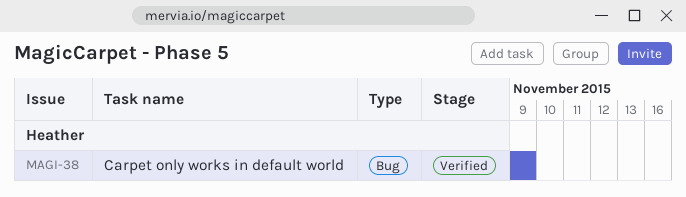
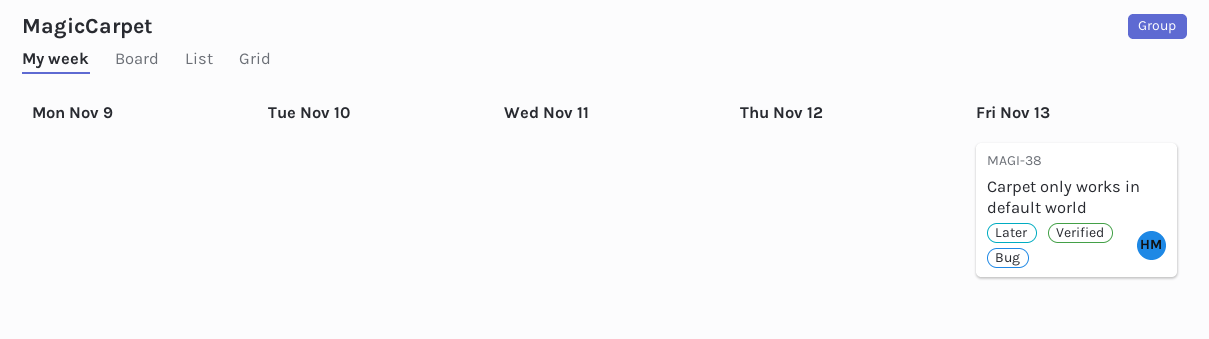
MAGI-38, due: Nov 9 -> Nov 13

